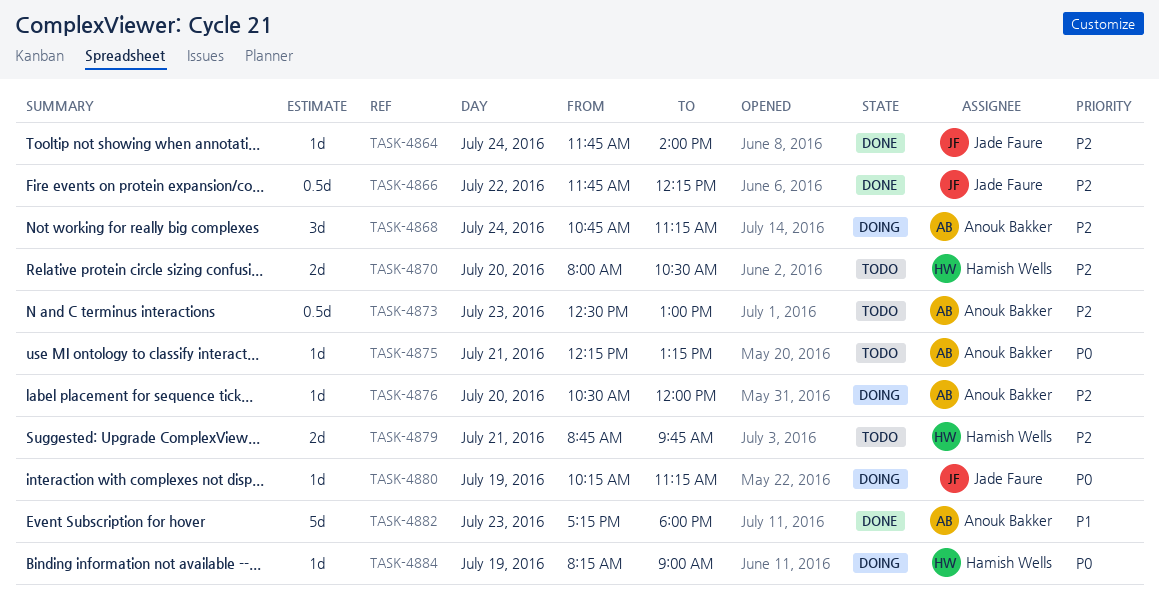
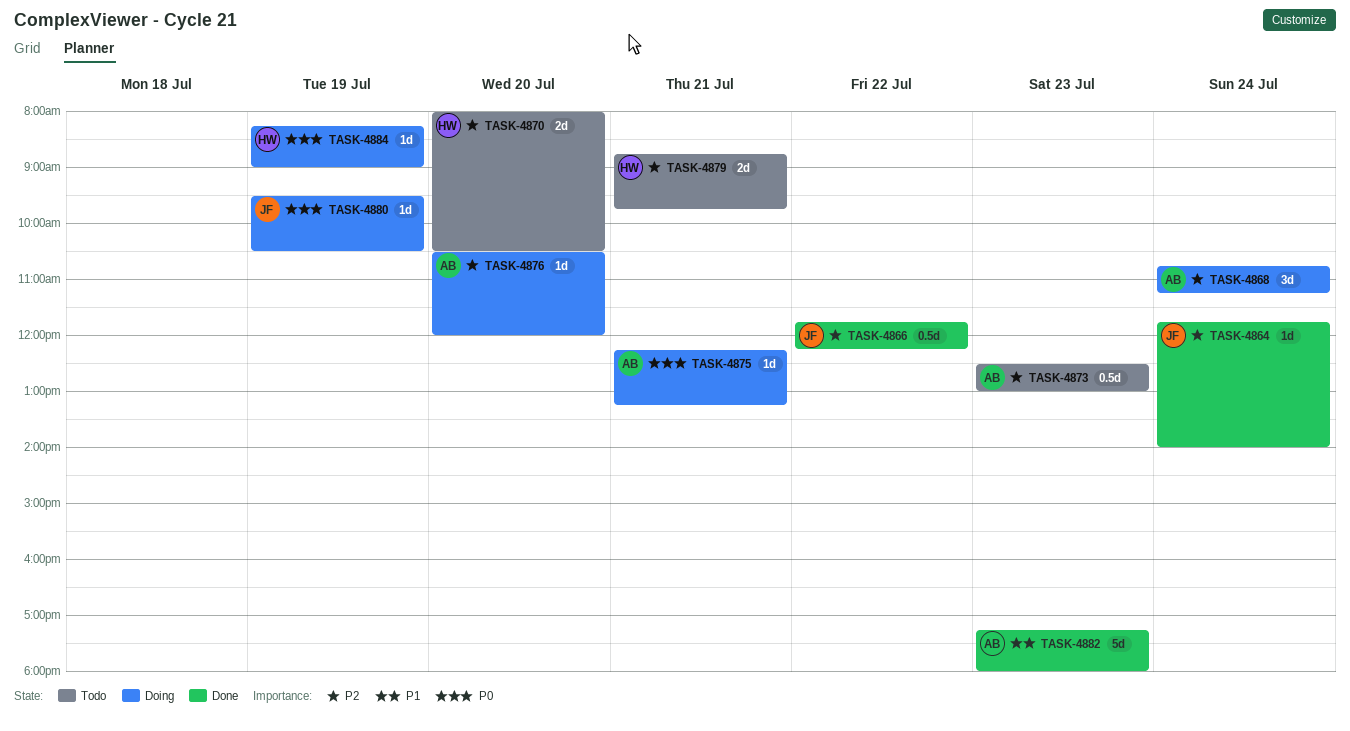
TASK-4875, status: Todo -> Doing
TASK-4880, begins: 10:15 -> 09:30
TASK-4880, ends: 11:15 -> 10:30

